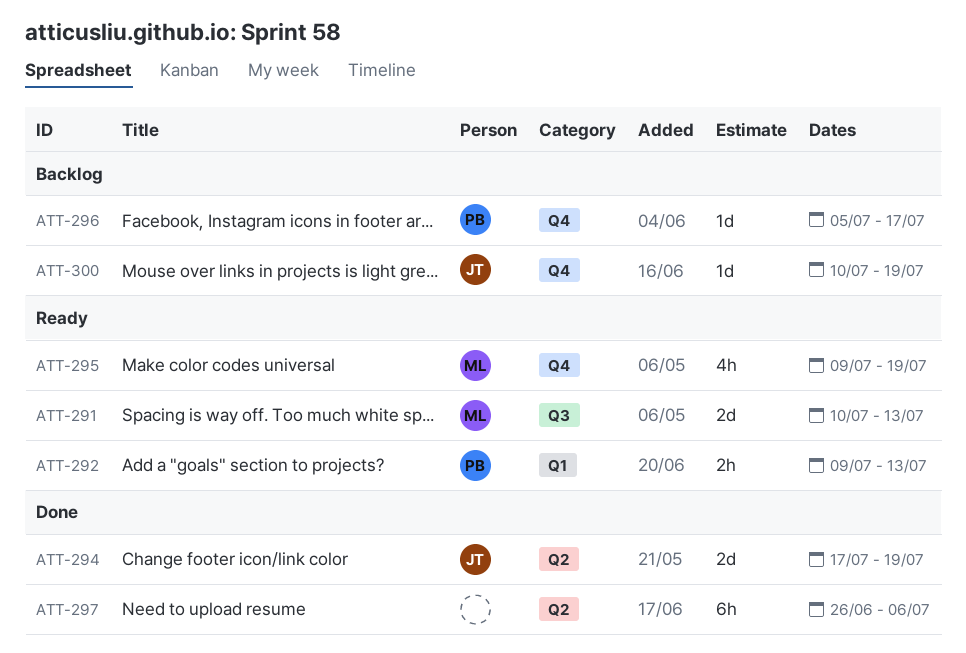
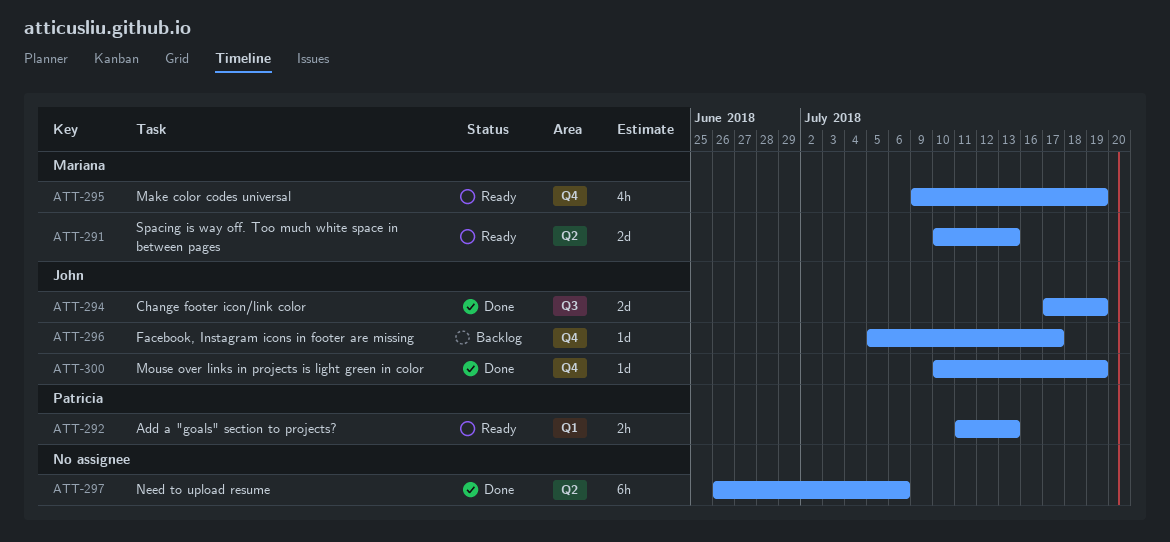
ATT-291, label: Q3 -> Q2
ATT-292, start: Jul 9 -> Jul 11
ATT-294, label: Q2 -> Q3
ATT-296, owner: Patricia -> John
ATT-300, status: Backlog -> Done

